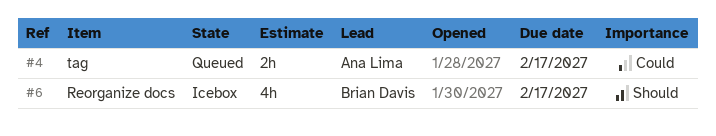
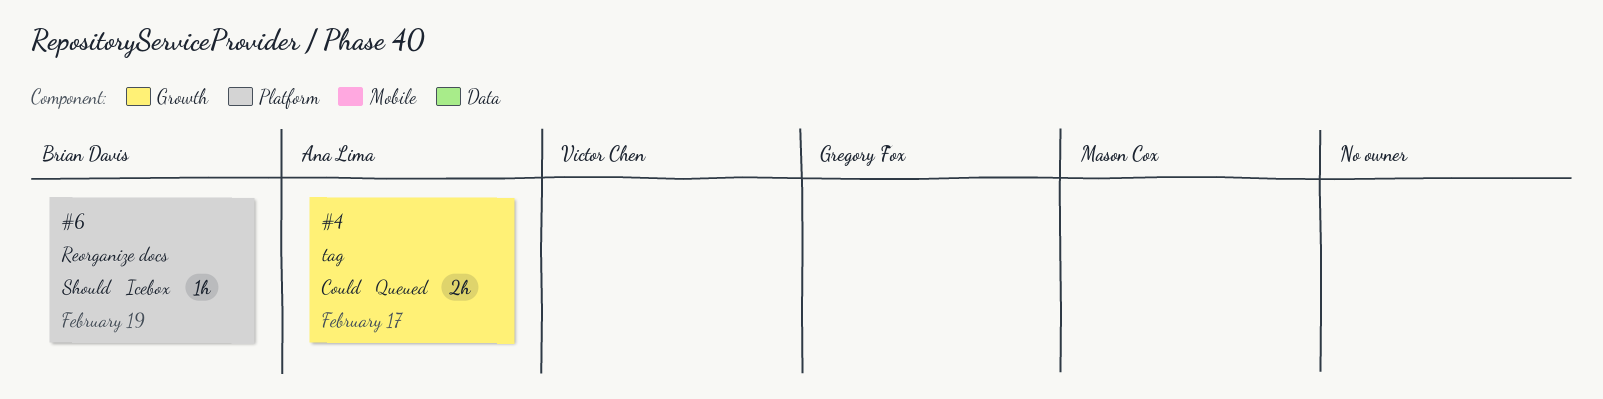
#6, estimate: 4h -> 1h
#6, due: Feb 17 -> Feb 19

